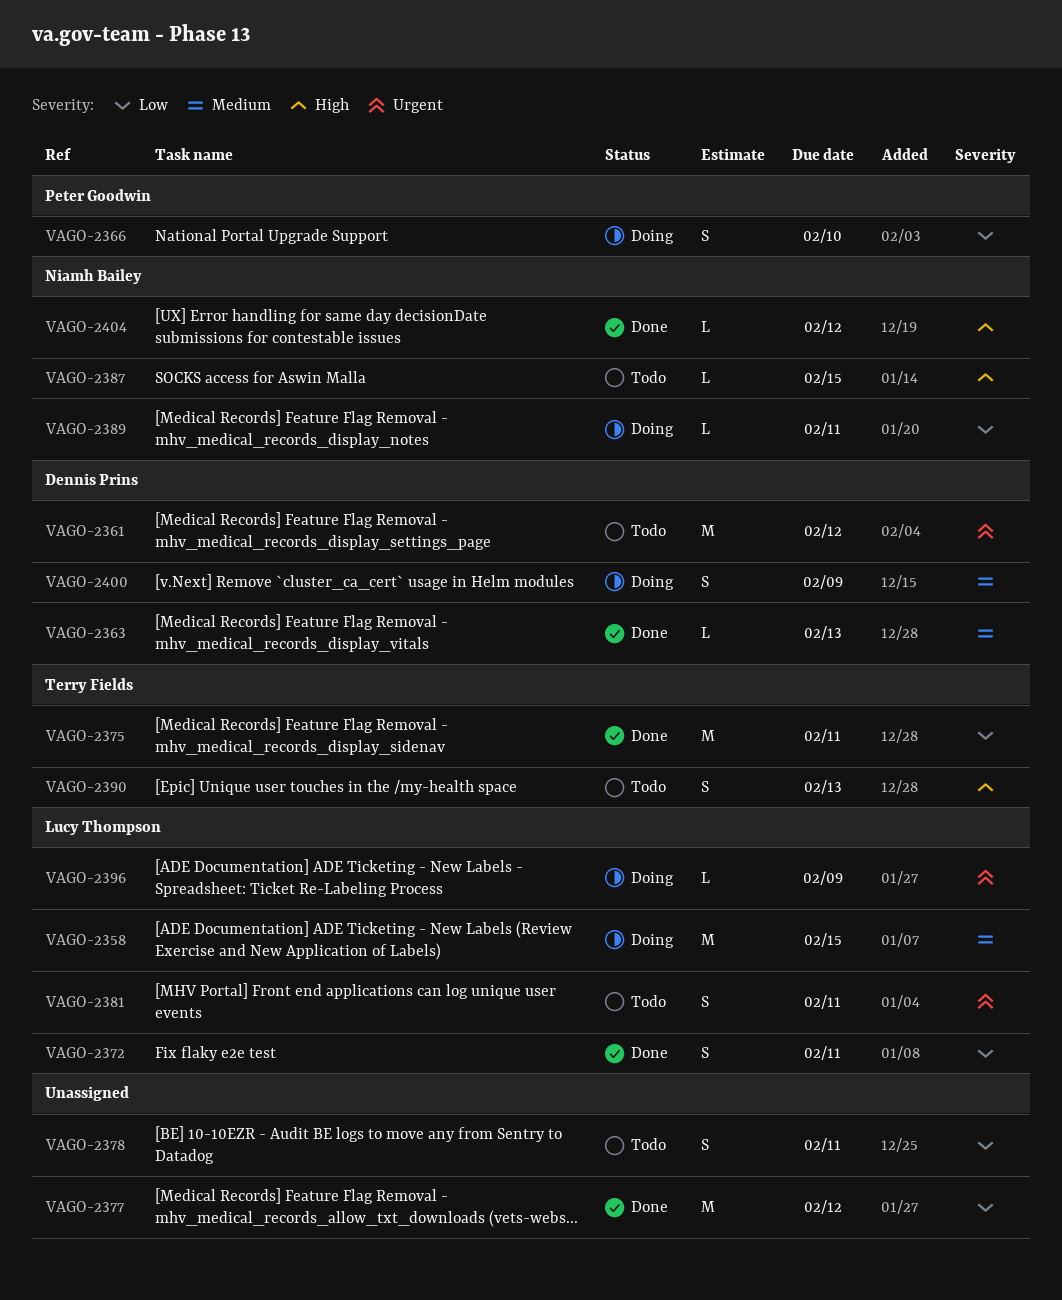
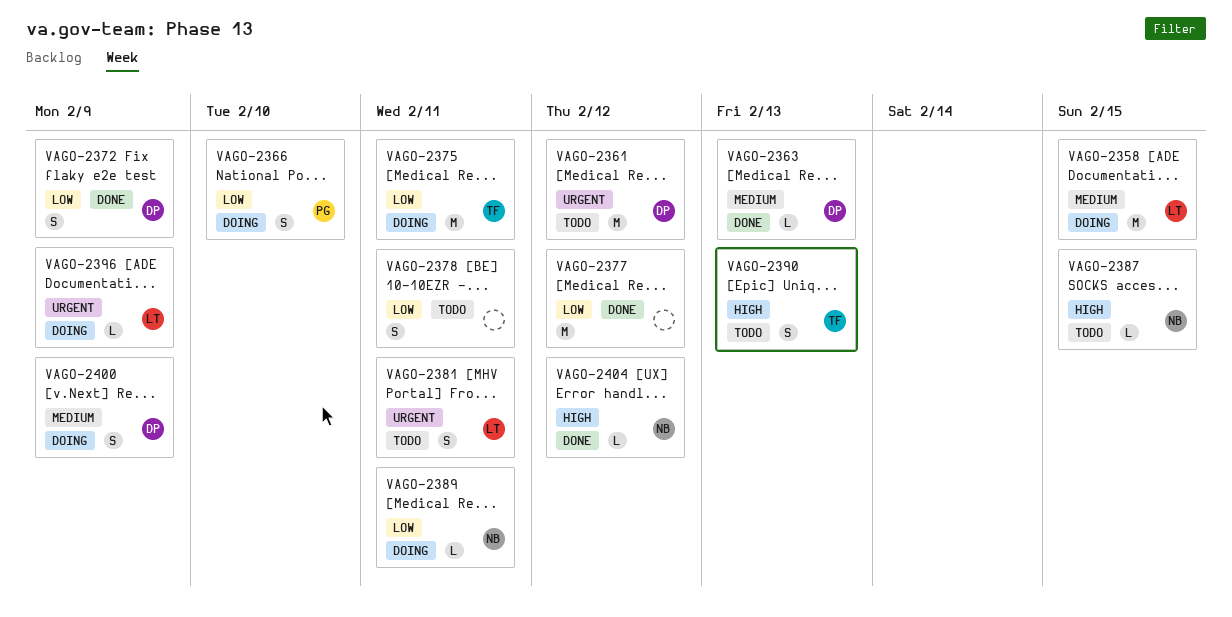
VAGO-2372, owner: Lucy Thompson -> Dennis Prins
VAGO-2372, due: Feb 11 -> Feb 9
VAGO-2375, status: Done -> Doing

